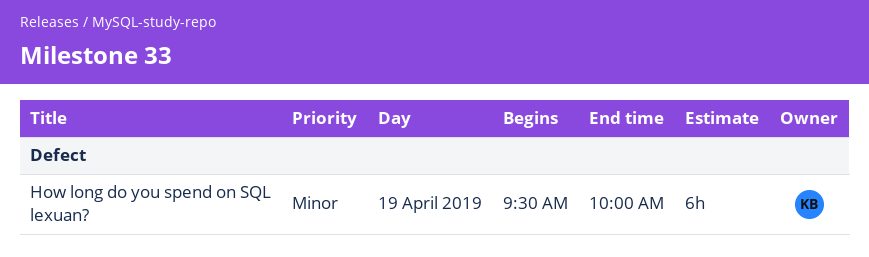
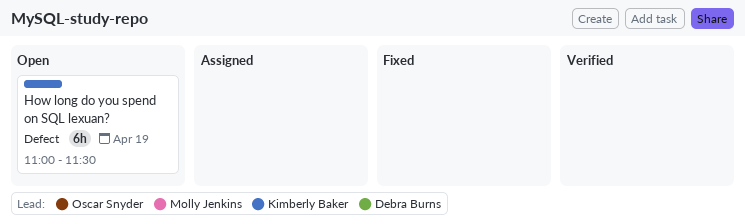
How long do you spend on SQL lexuan?, begins: 09:30 -> 11:00
How long do you spend on SQL lexuan?, ends: 10:00 -> 11:30

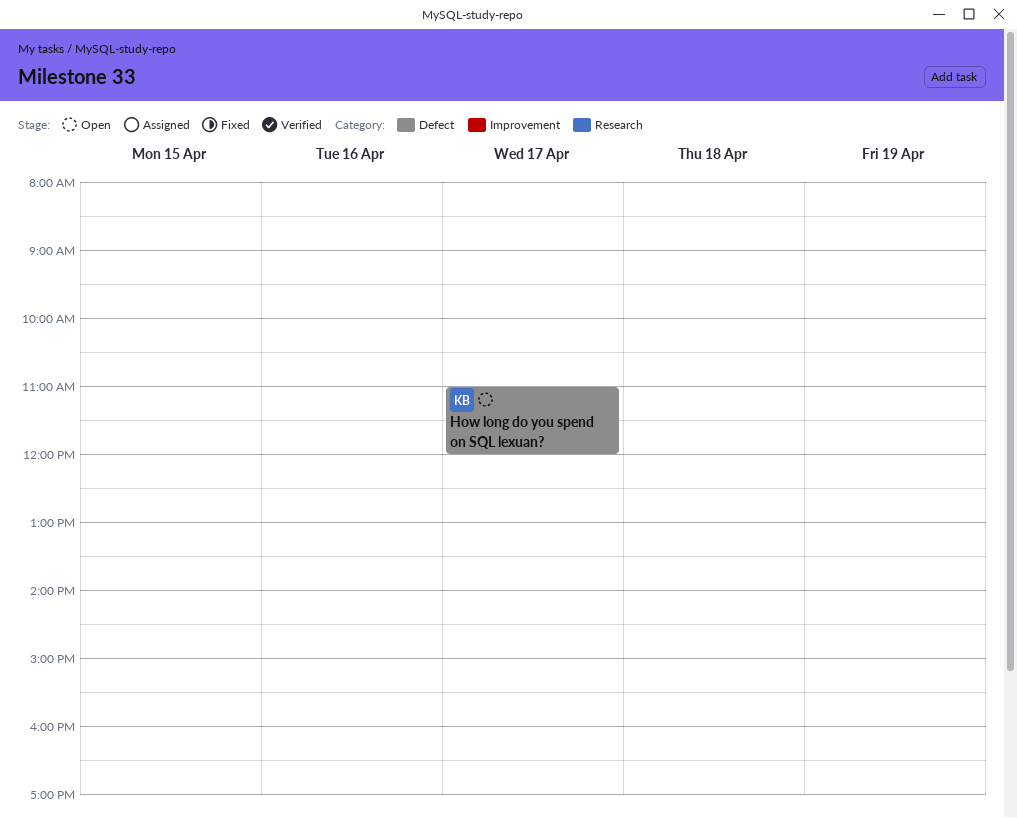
How long do you spend on SQL lexuan?, day: Apr 19 -> Apr 17
How long do you spend on SQL lexuan?, ends: 11:30 -> 12:00

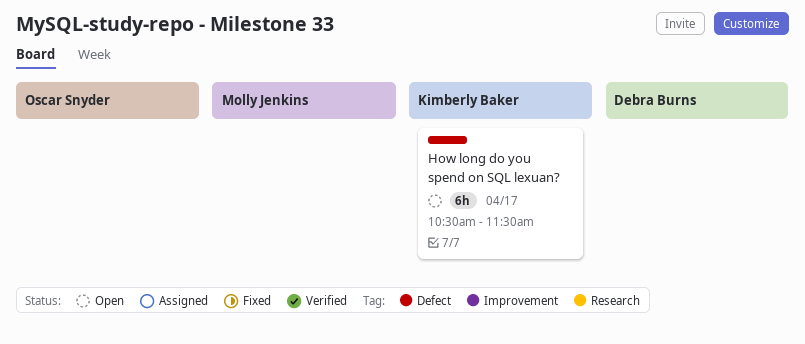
How long do you spend on SQL lexuan?, begins: 11:00 -> 10:30
How long do you spend on SQL lexuan?, ends: 12:00 -> 11:30

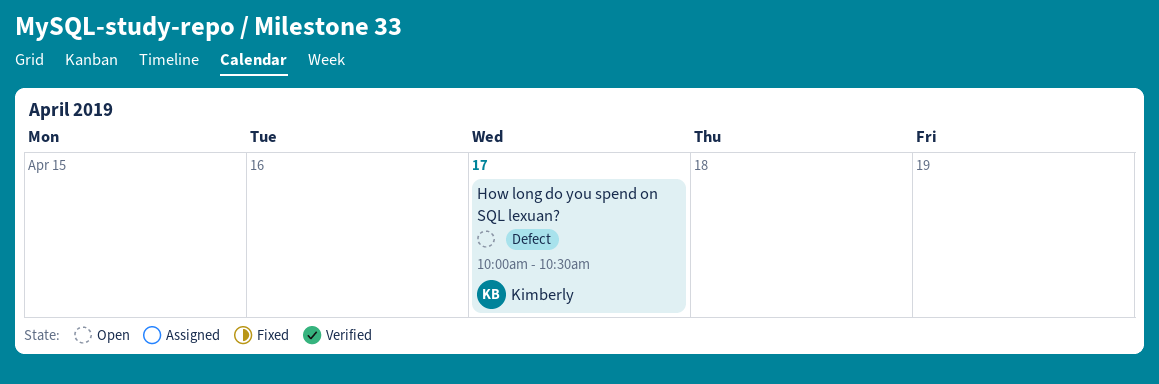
How long do you spend on SQL lexuan?, begins: 10:30 -> 10:00
How long do you spend on SQL lexuan?, ends: 11:30 -> 10:30

